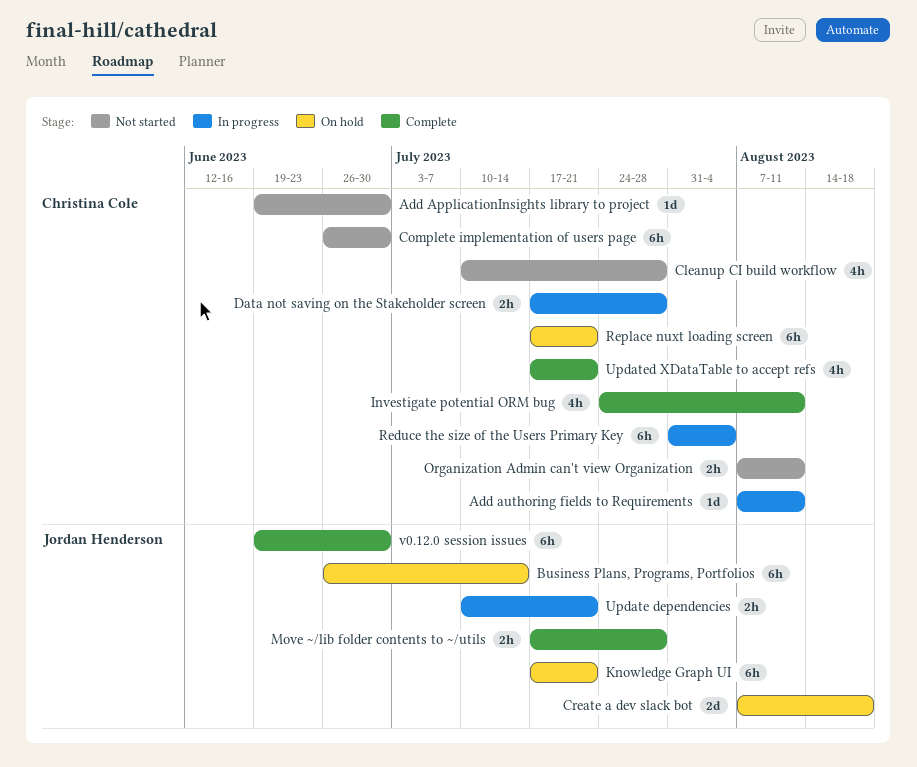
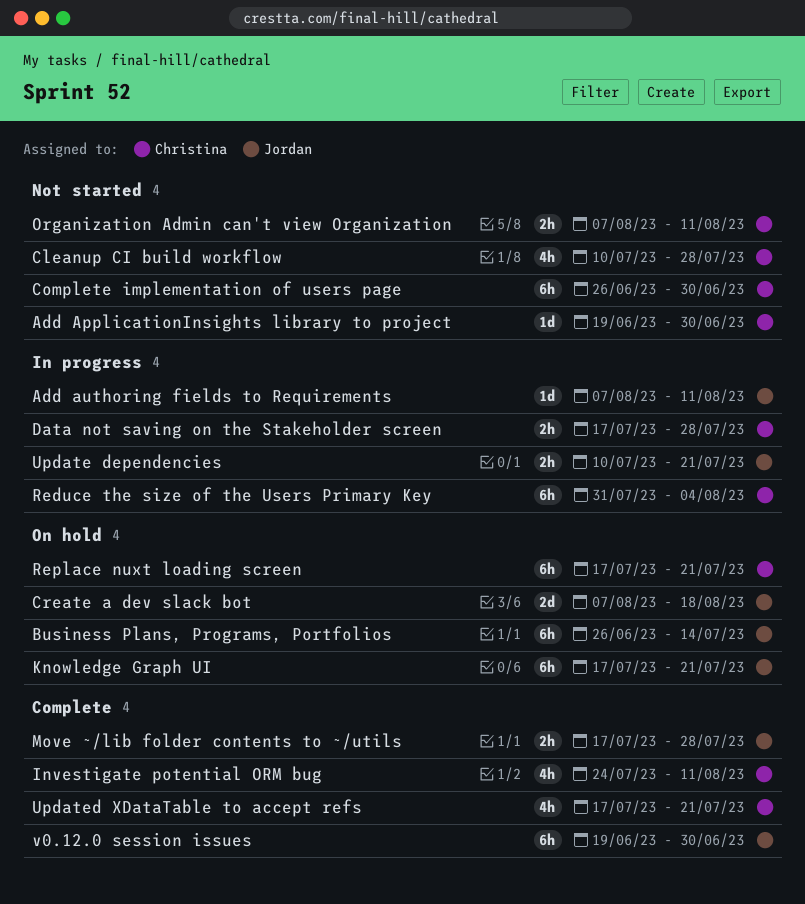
Add authoring fields to Requirements, owner: Christina Cole -> Jordan Henderson

